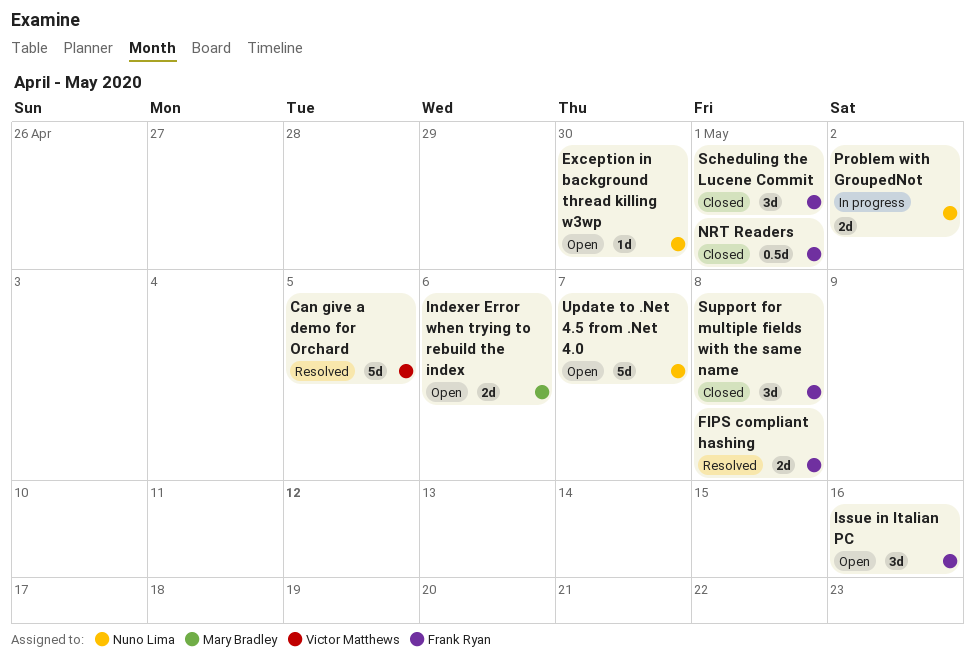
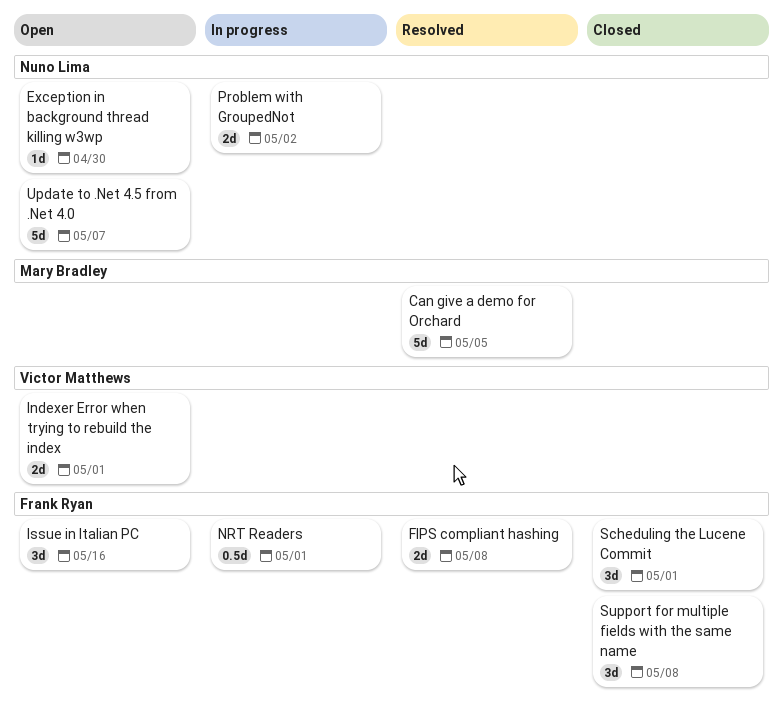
Can give a demo for Orchard, owner: Victor Matthews -> Mary Bradley
Indexer Error when trying to rebuild the index, owner: Mary Bradley -> Victor Matthews
Indexer Error when trying to rebuild the index, due: May 6 -> May 1
NRT Readers, status: Closed -> In progress

